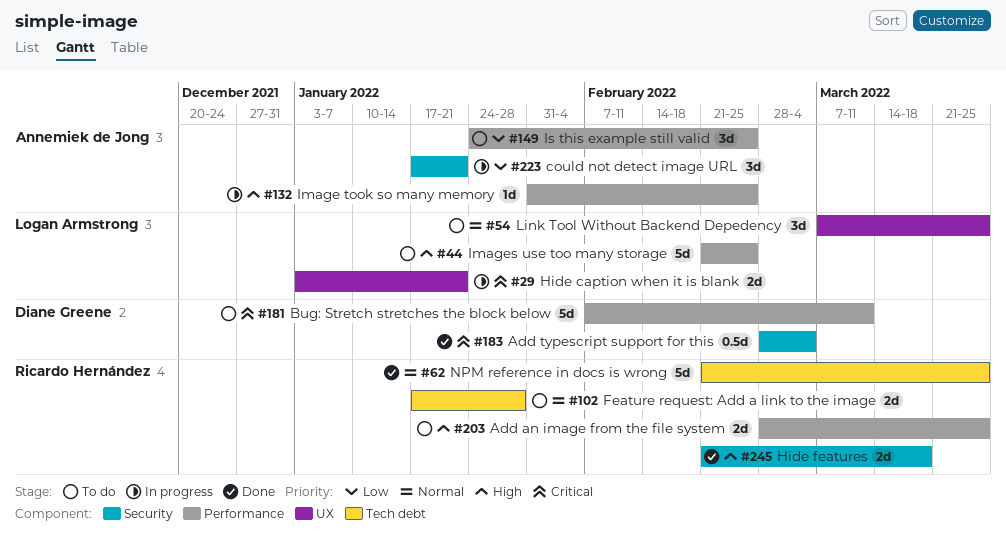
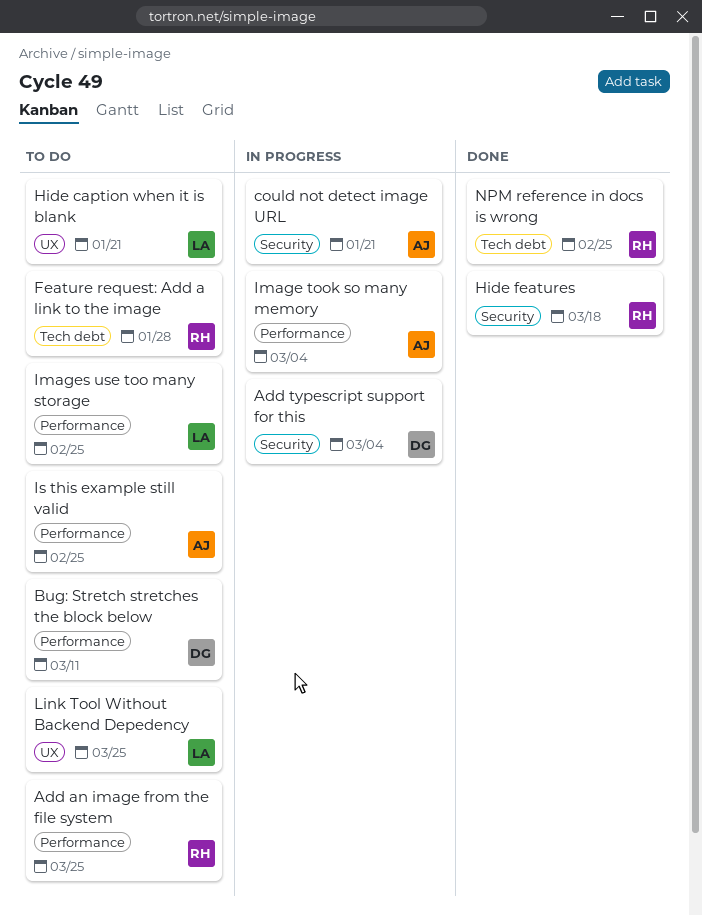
Add typescript support for this, status: Done -> In progress
Hide caption when it is blank, status: In progress -> To do
Image took so many memory, due: Feb 25 -> Mar 4
NPM reference in docs is wrong, due: Mar 25 -> Feb 25

